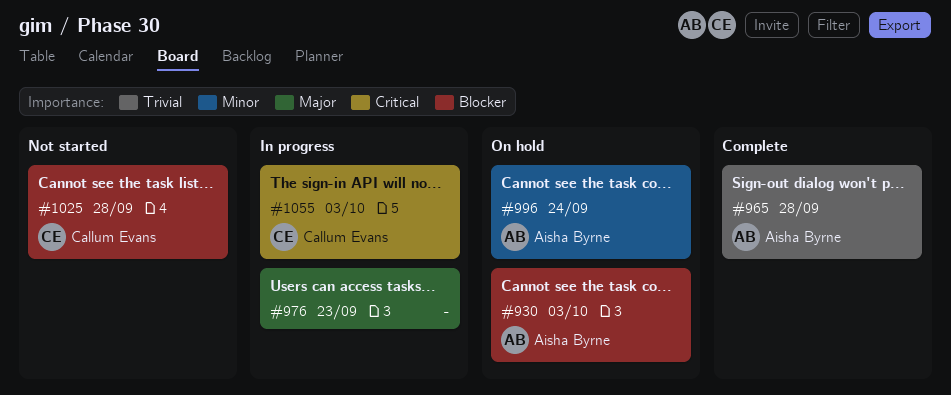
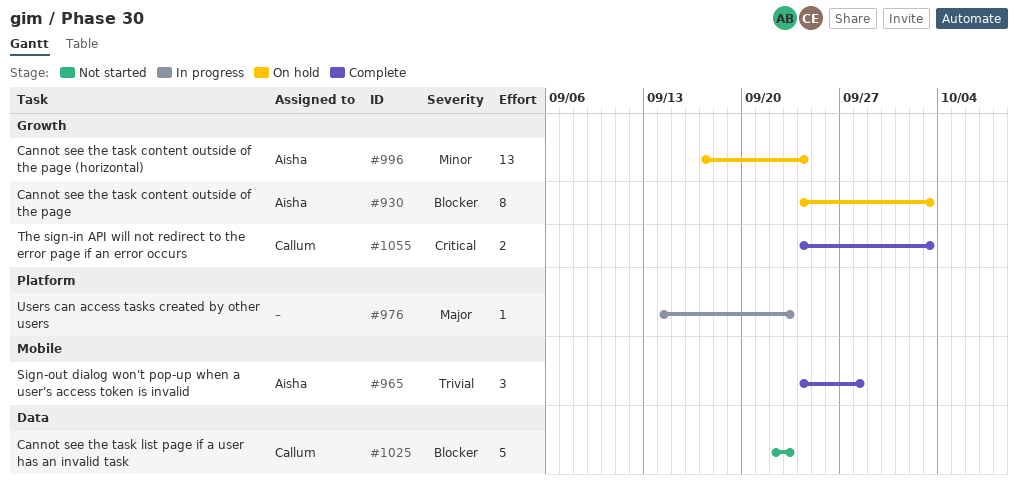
#1025, due: Sep 28 -> Sep 23
#1055, status: In progress -> Complete

